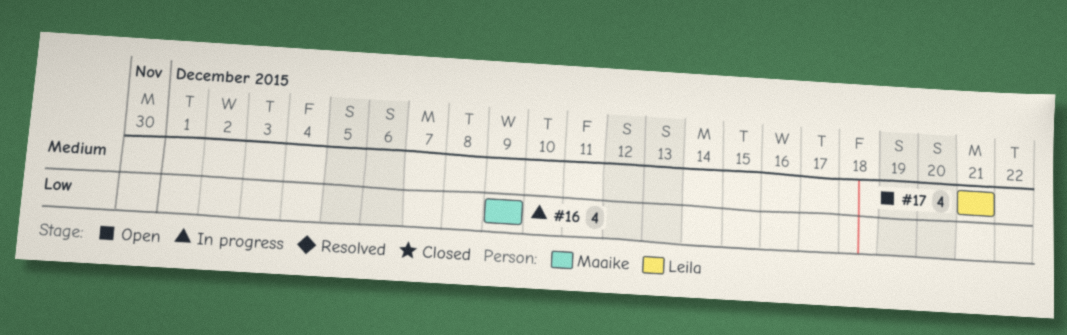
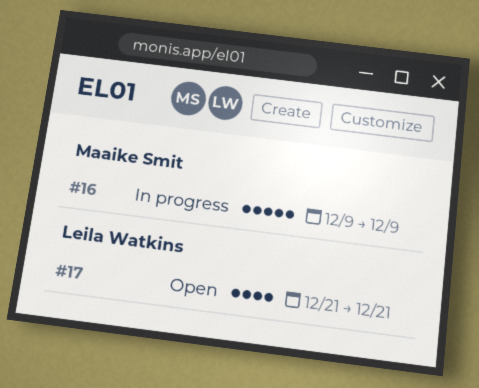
#16, estimate: 4 -> 5

